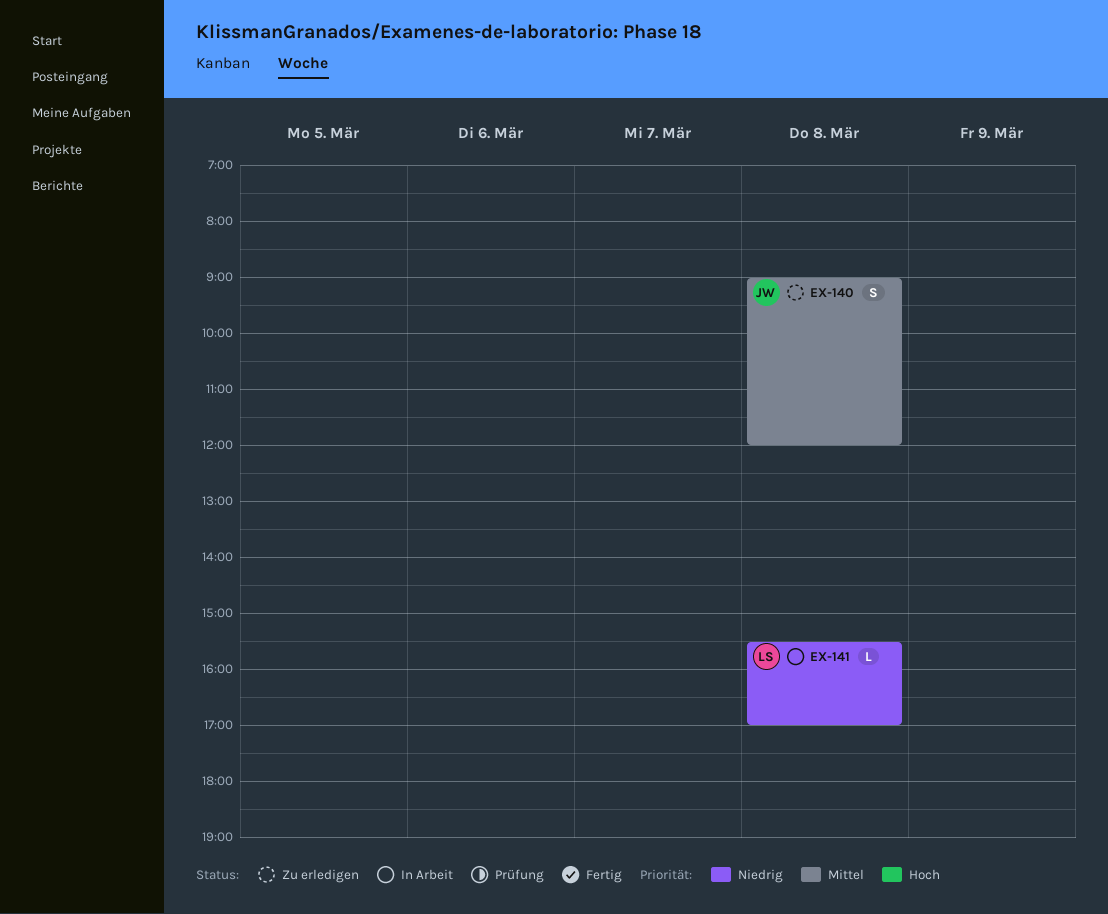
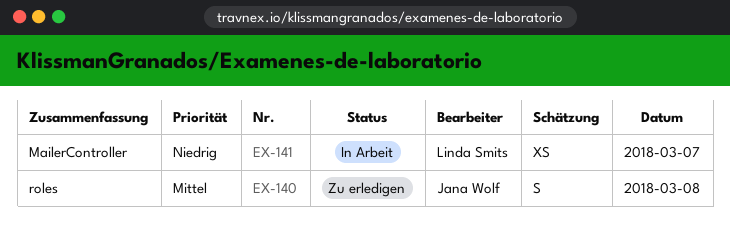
EX-141, estimate: L -> XS
EX-141, day: Mar 8 -> Mar 7

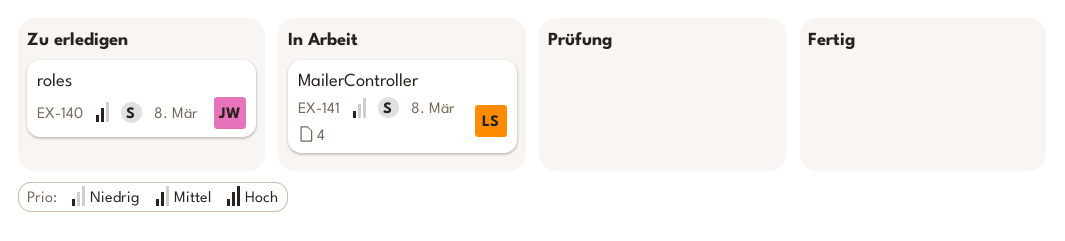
EX-141, estimate: XS -> S
EX-141, day: Mar 7 -> Mar 8

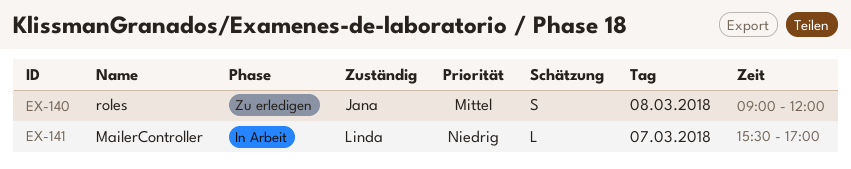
EX-141, estimate: S -> L
EX-141, day: Mar 8 -> Mar 7

